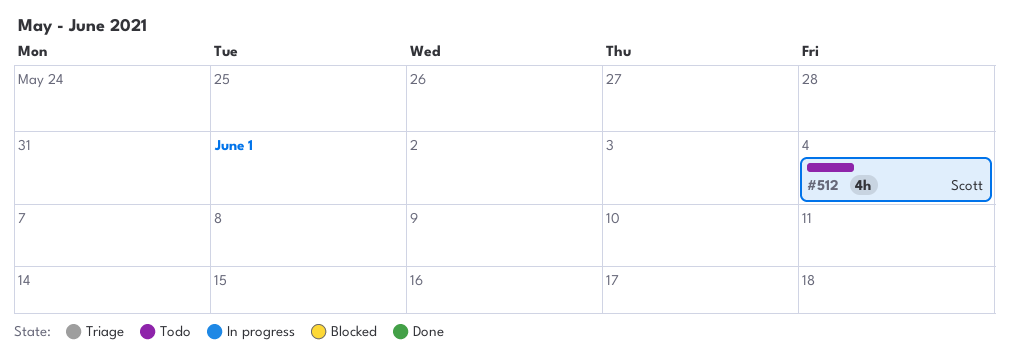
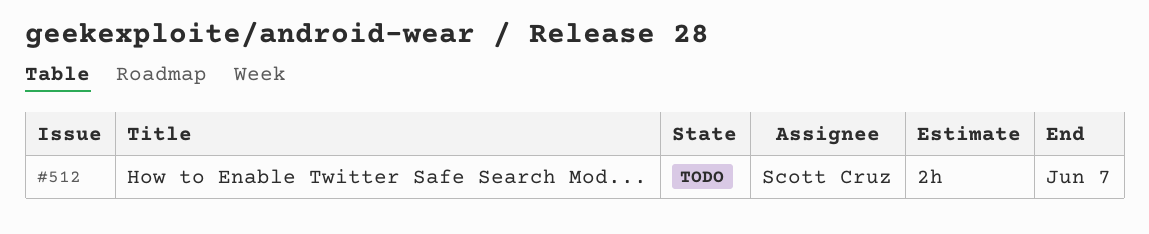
#512, estimate: 4h -> 2h
#512, due: Jun 4 -> Jun 7

